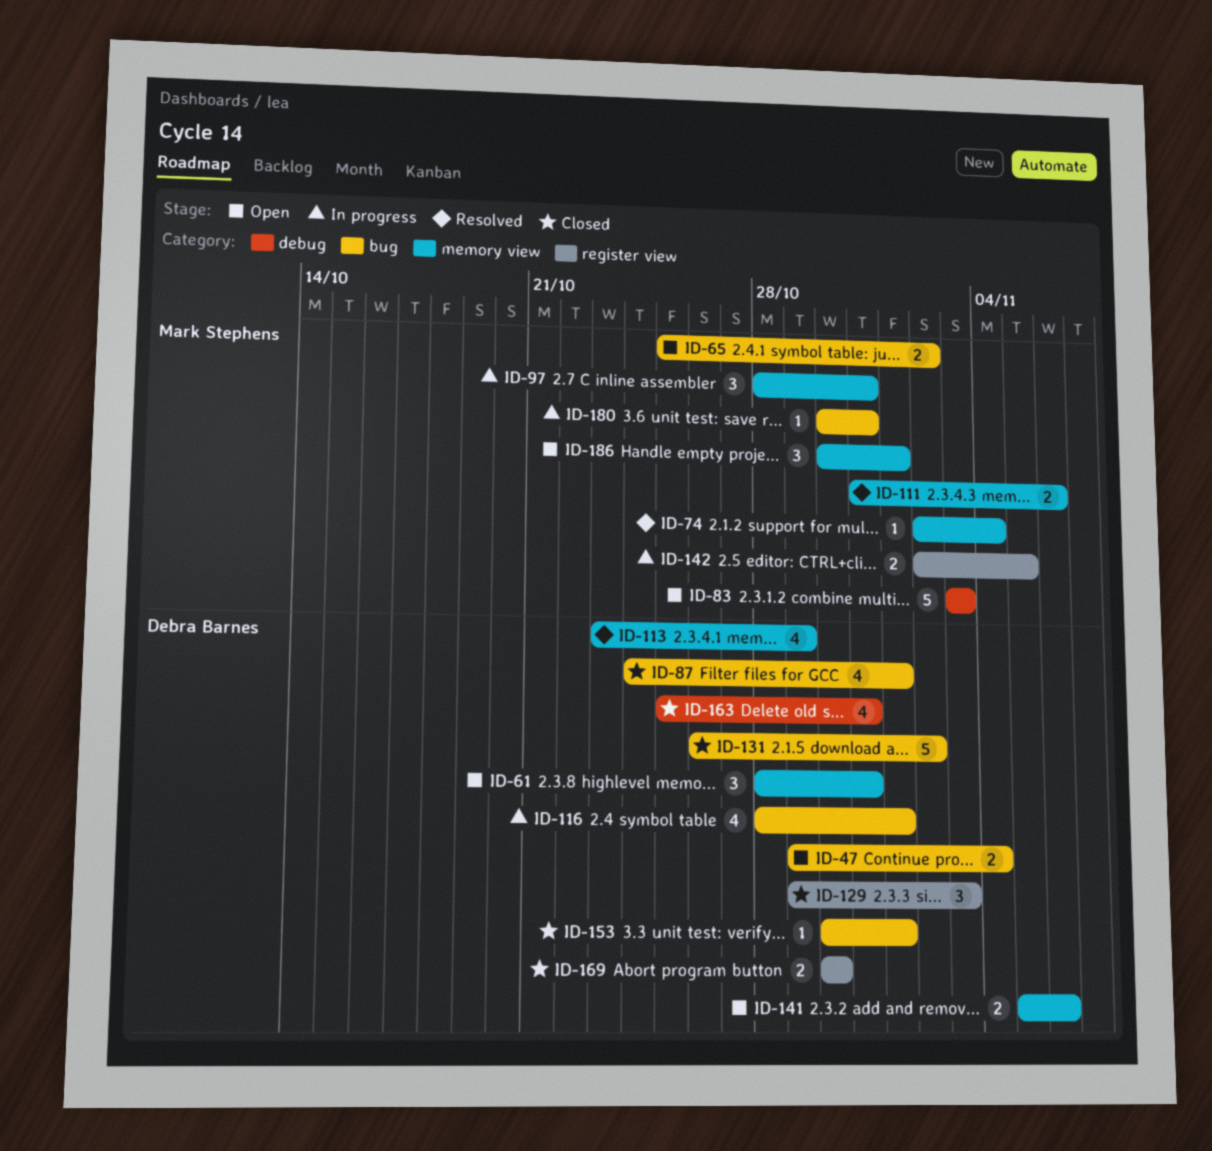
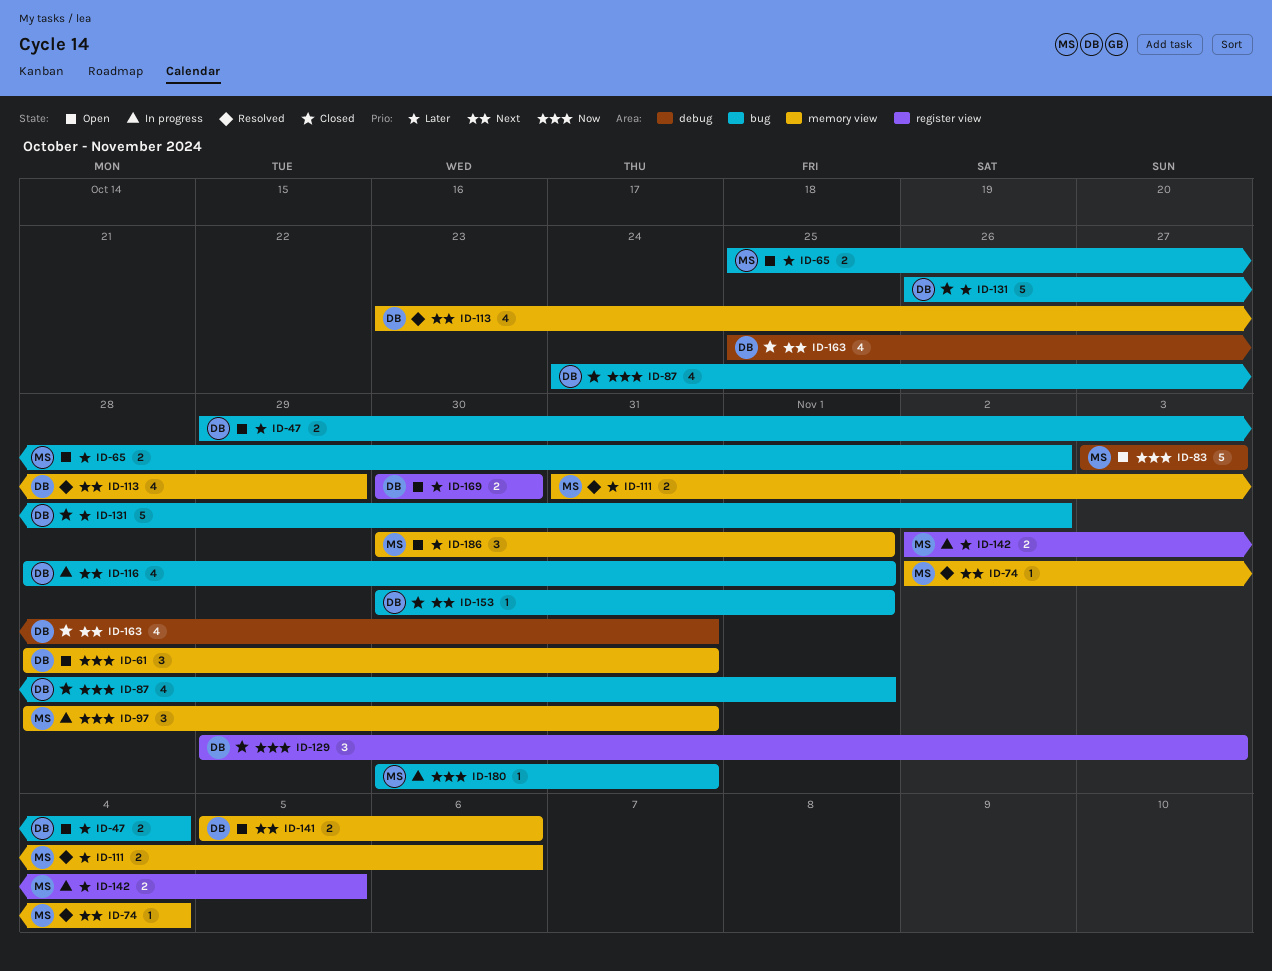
ID-169, status: Closed -> Open

